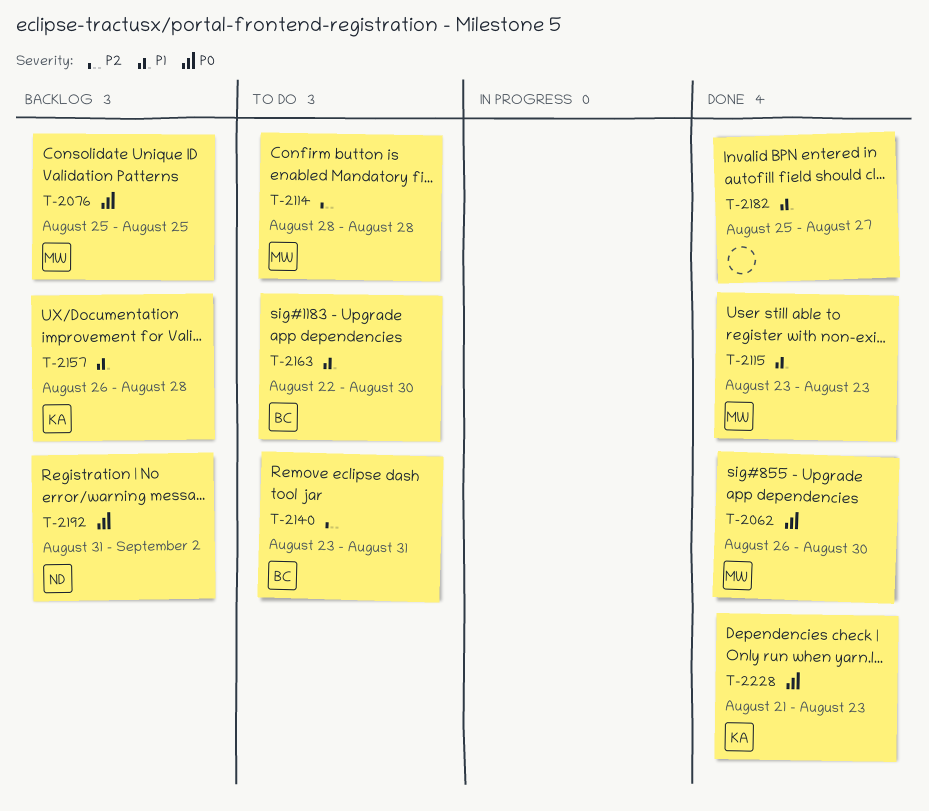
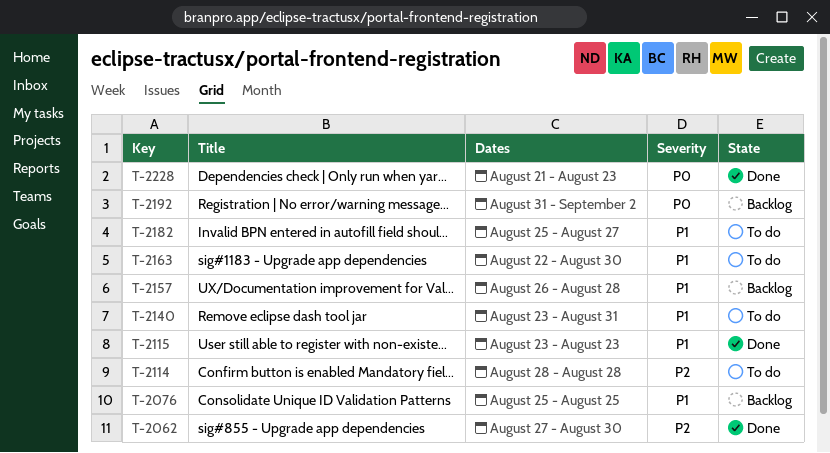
T-2062, priority: P0 -> P2
T-2062, start: Aug 26 -> Aug 27
T-2076, priority: P0 -> P1
T-2140, priority: P2 -> P1
T-2182, status: Done -> To do

